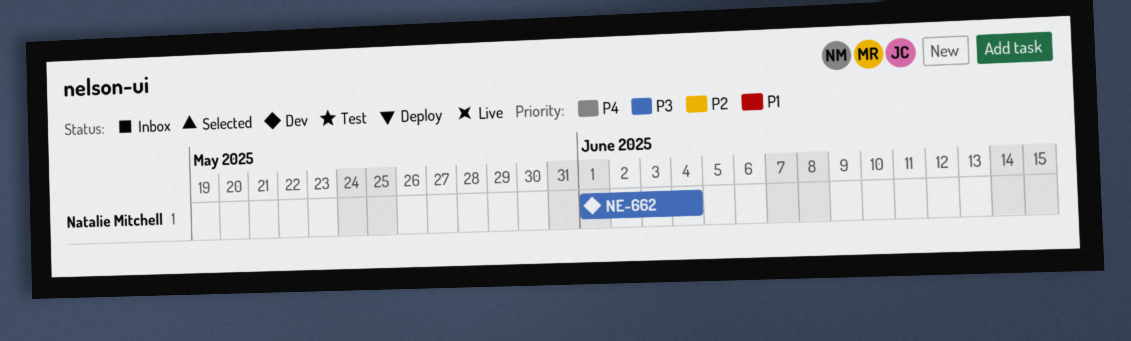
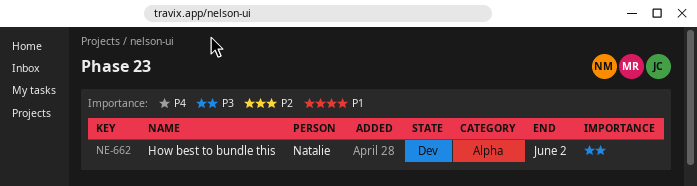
NE-662, due: Jun 4 -> Jun 2

